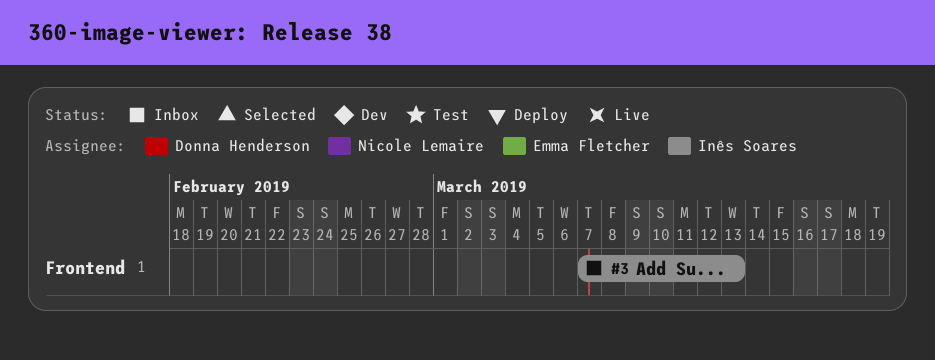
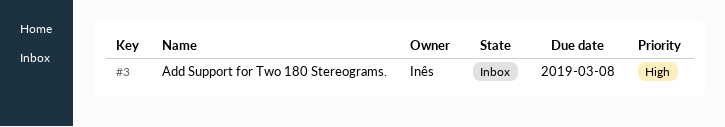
#3, due: Mar 13 -> Mar 8

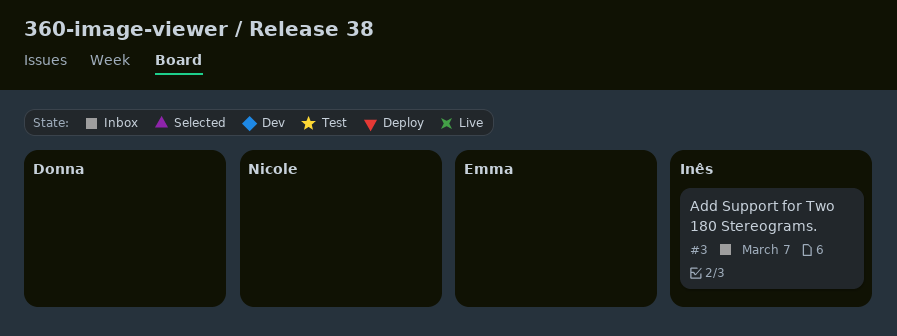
#3, due: Mar 8 -> Mar 7

